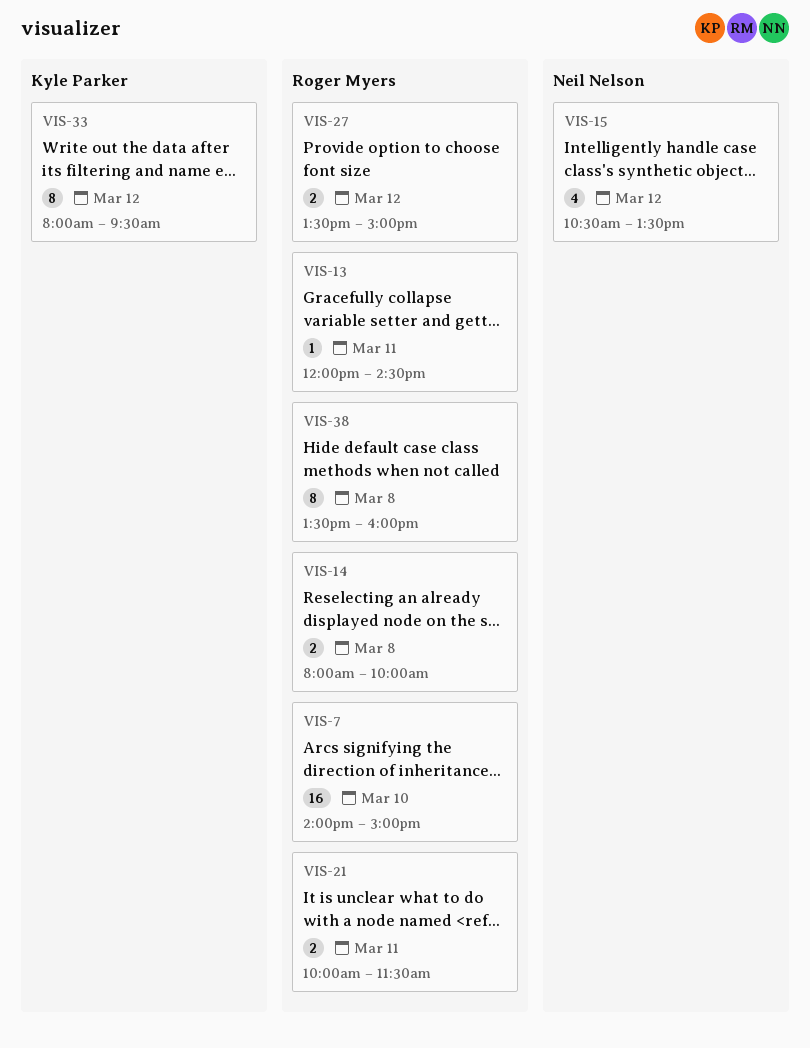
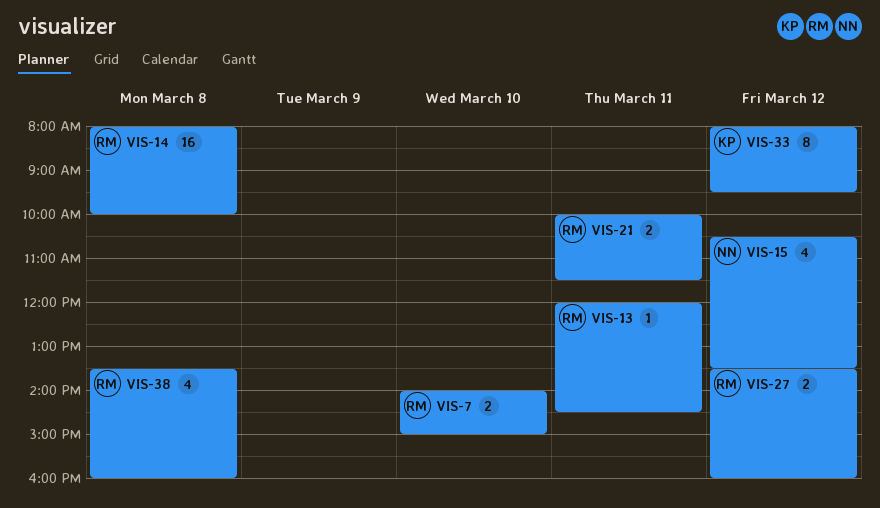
VIS-7, estimate: 16 -> 2
VIS-14, estimate: 2 -> 16
VIS-27, ends: 15:00 -> 16:00
VIS-38, estimate: 8 -> 4

